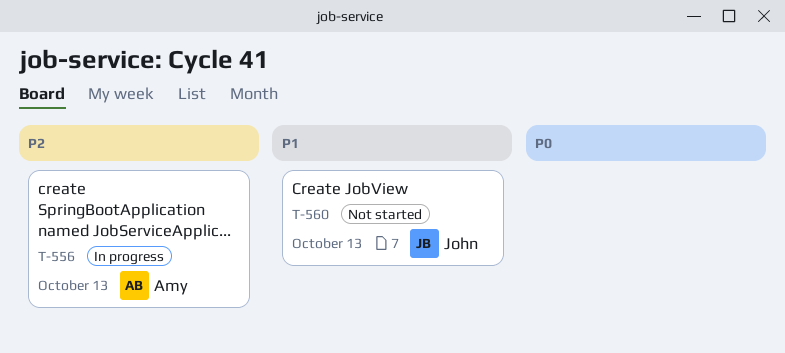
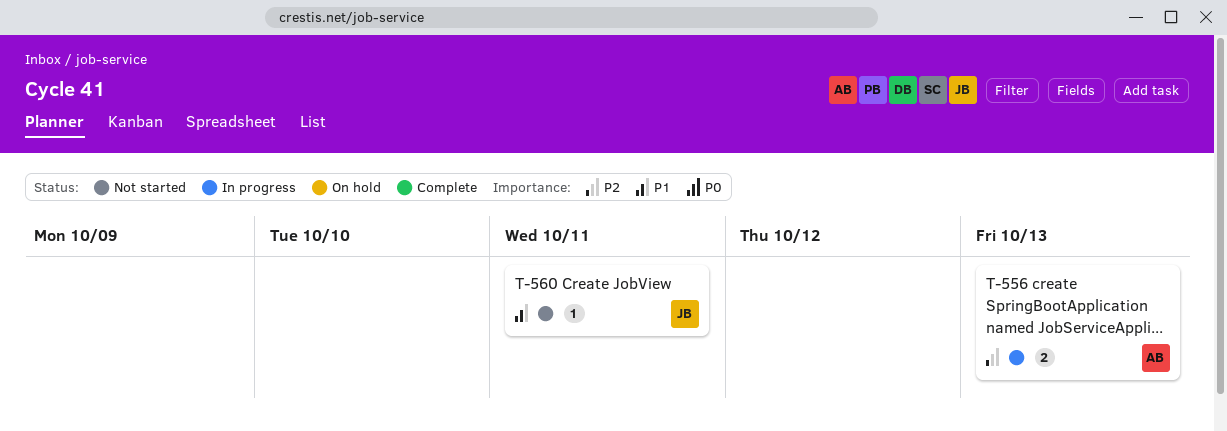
T-560, due: Oct 13 -> Oct 11

